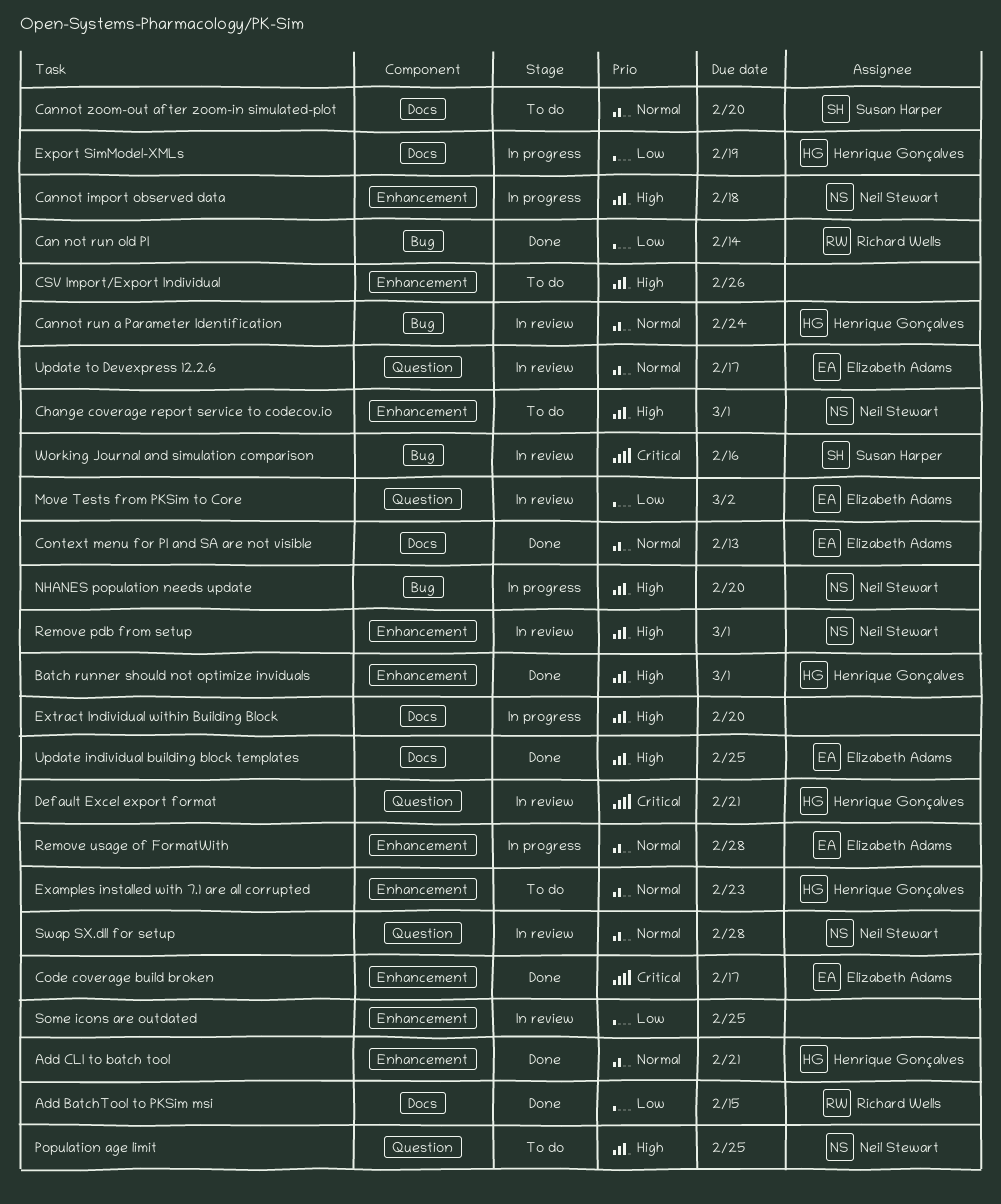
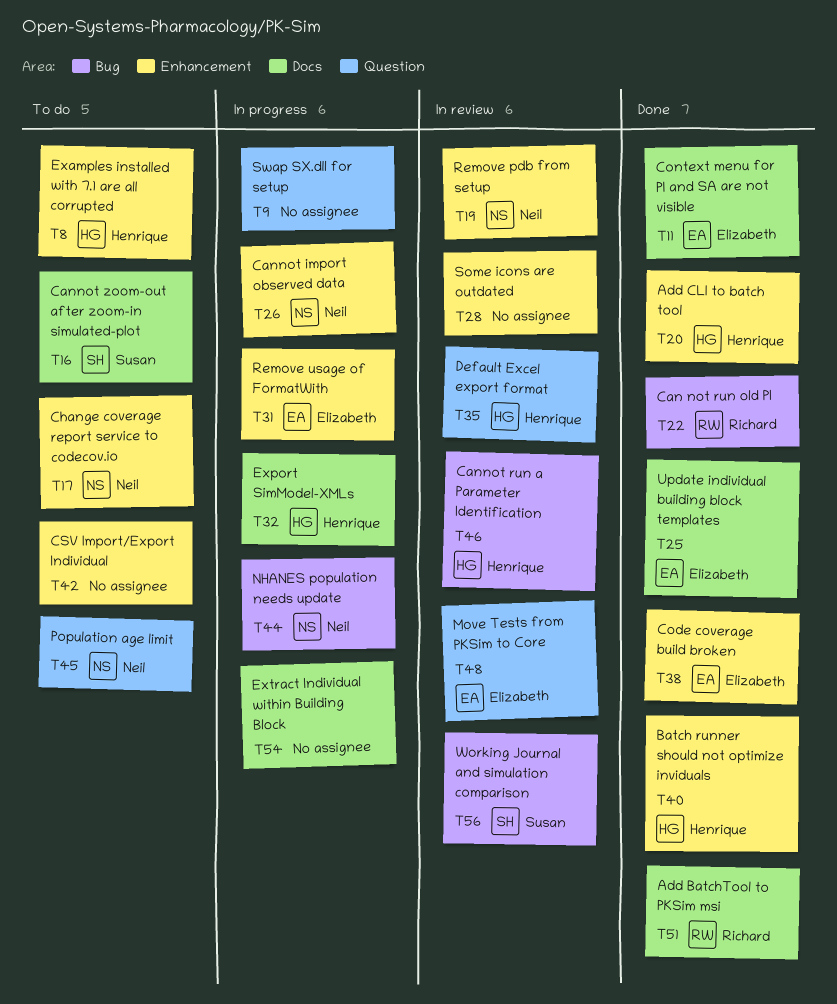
Swap SX.dll for setup, status: In review -> In progress
Swap SX.dll for setup, owner: Neil Stewart -> none
Update to Devexpress 12.2.6: present -> none

